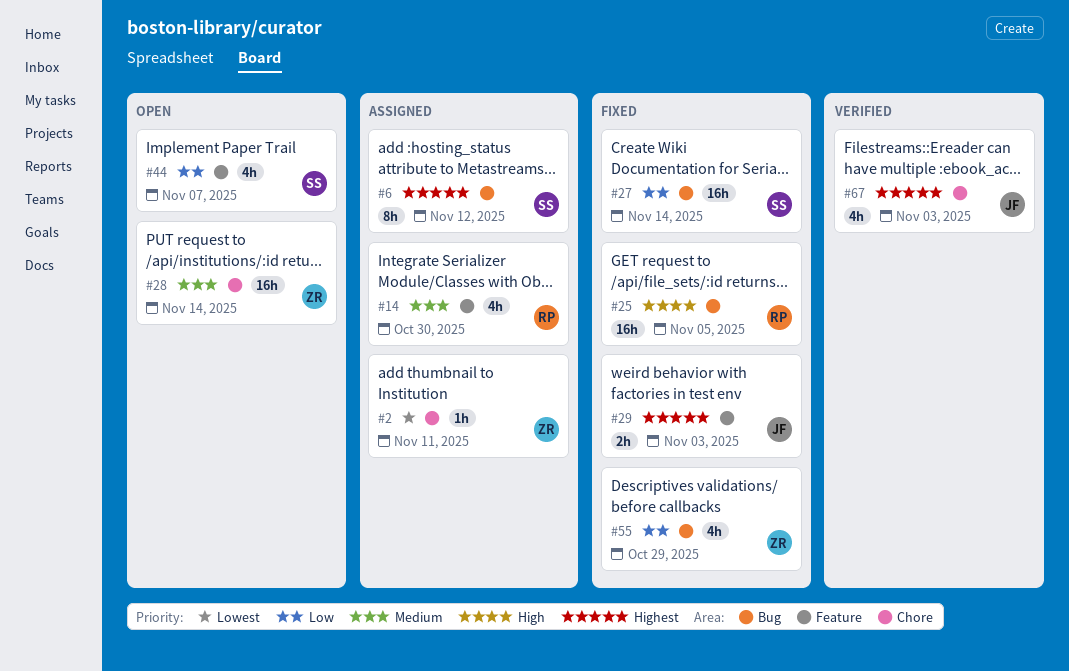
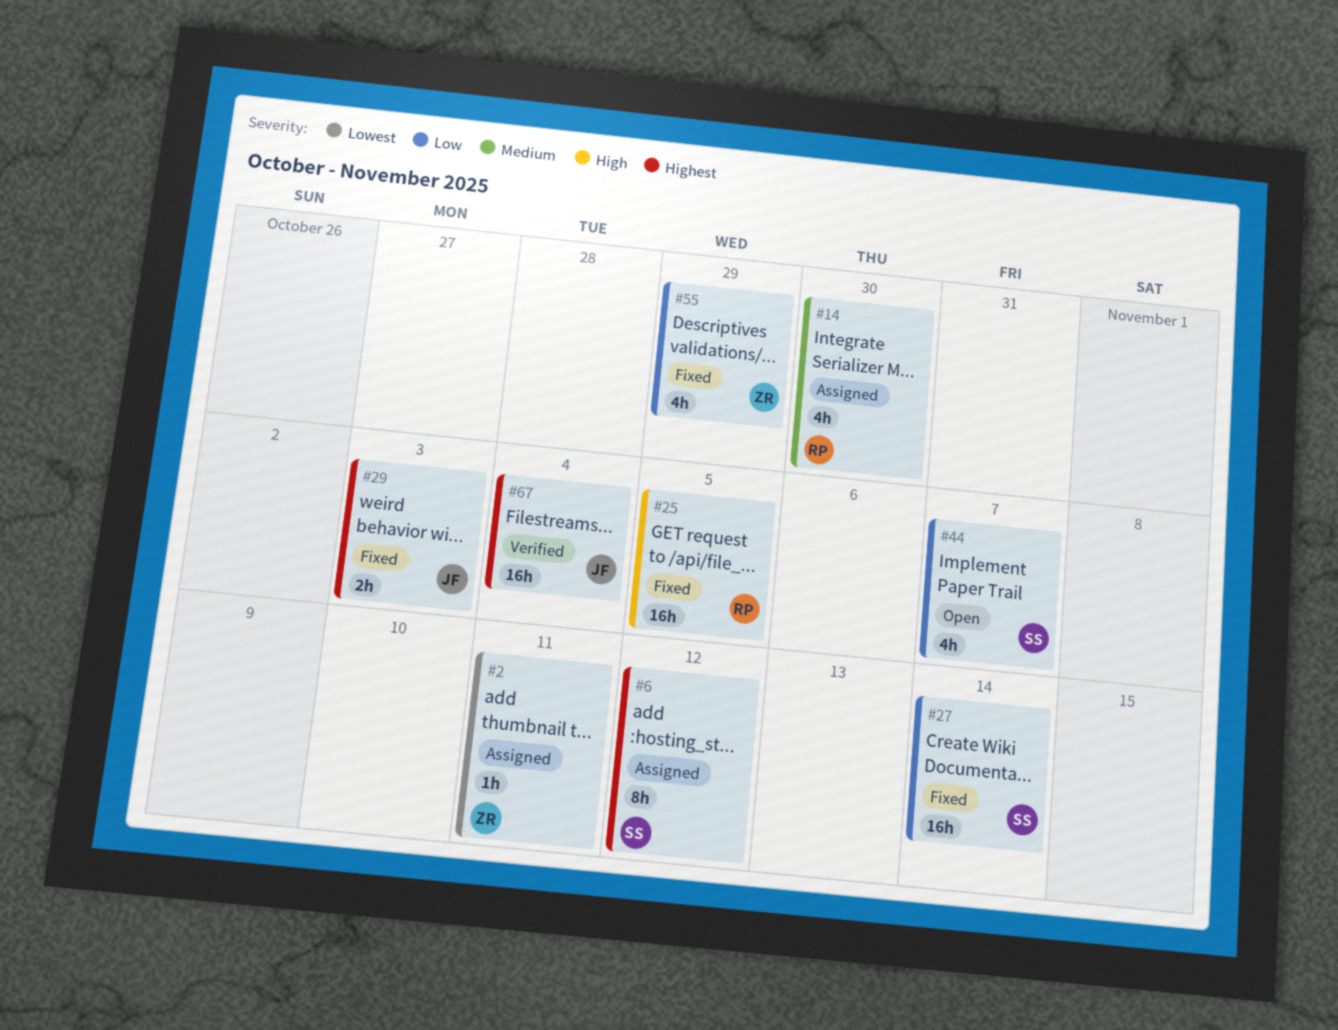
#28: present -> none
#67, estimate: 4h -> 16h
#67, due: Nov 3 -> Nov 4

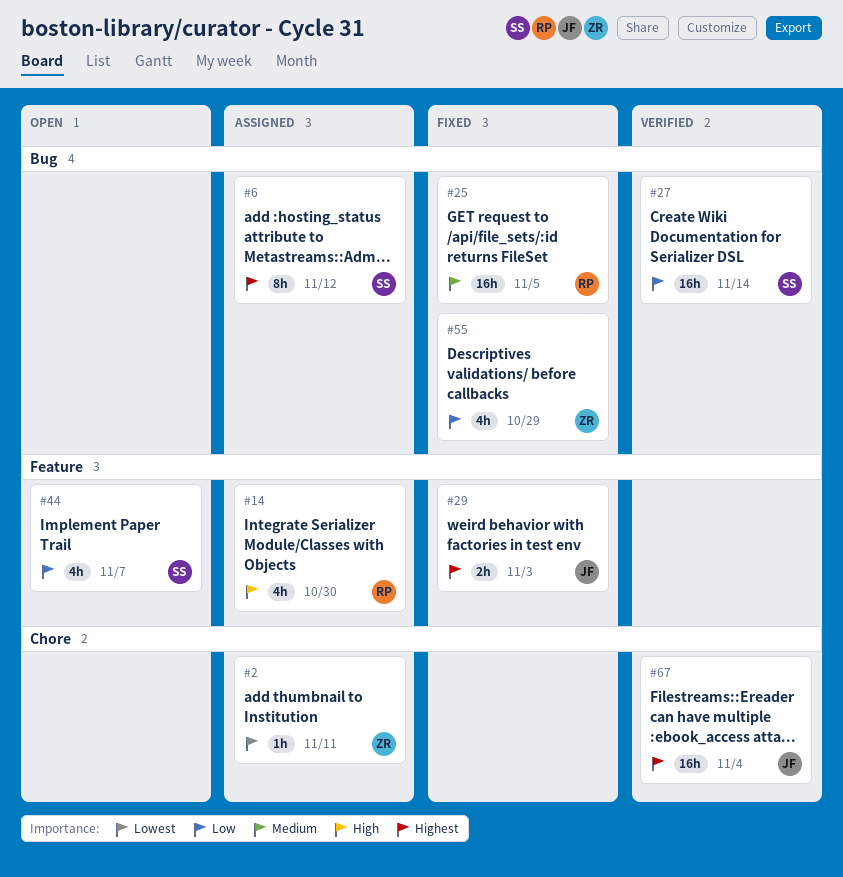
#14, priority: Medium -> High
#25, priority: High -> Medium
#27, status: Fixed -> Verified

